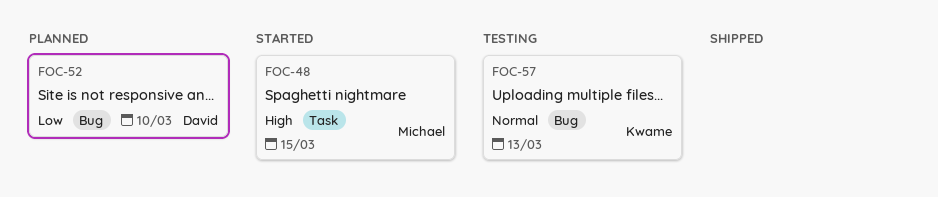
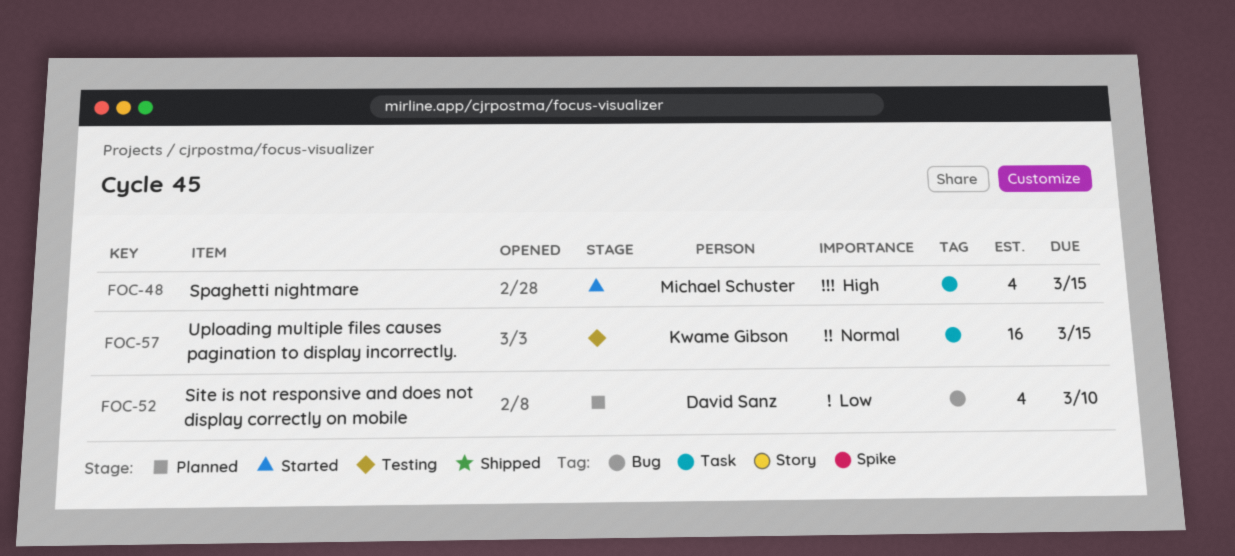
FOC-57, label: Bug -> Task
FOC-57, due: Mar 13 -> Mar 15

